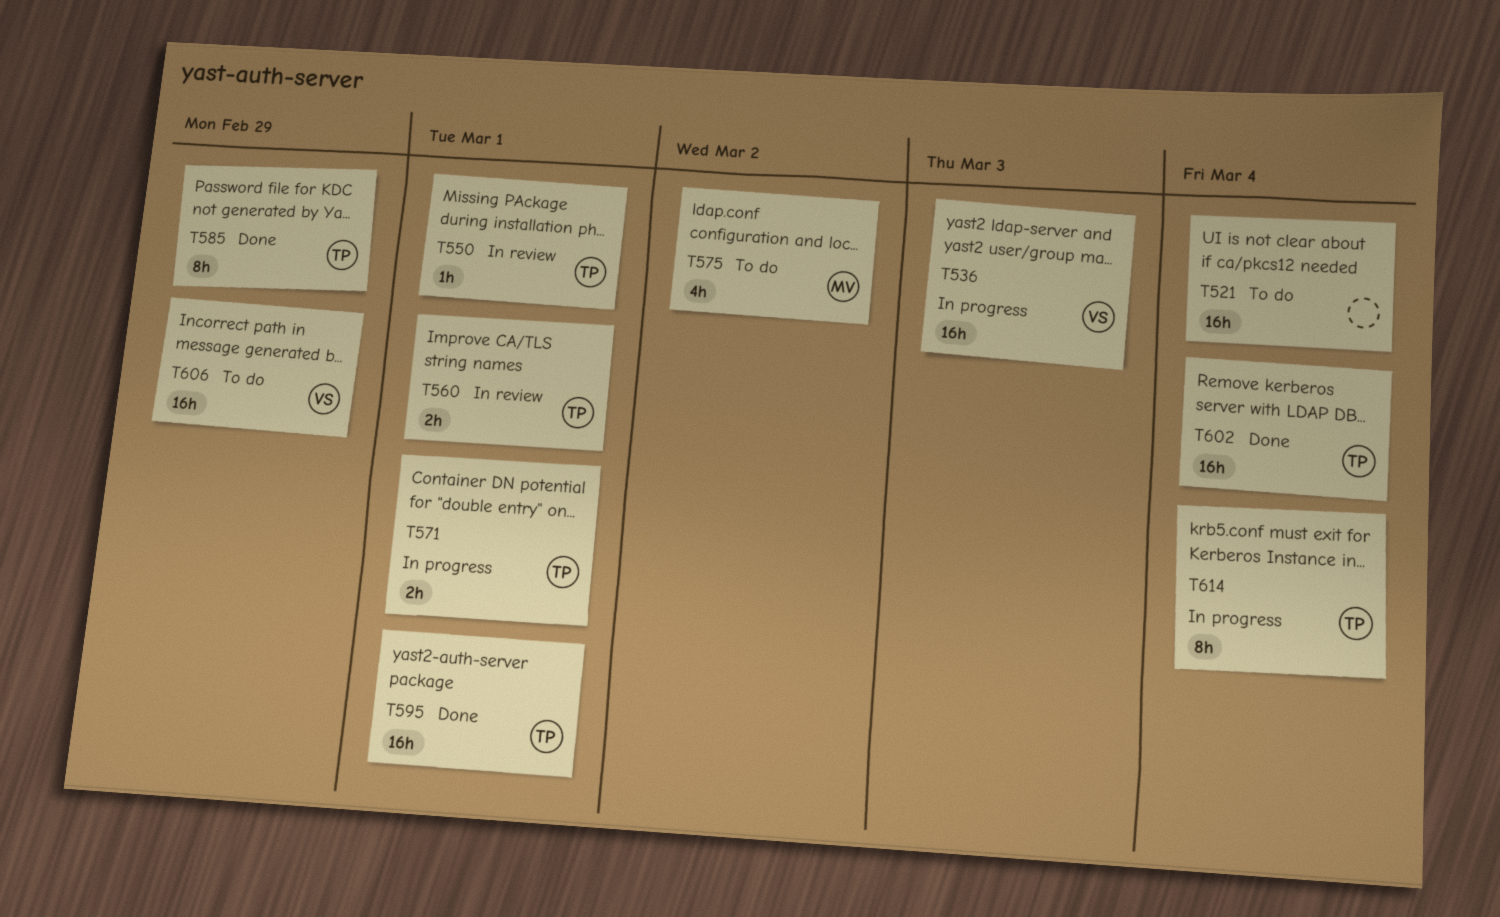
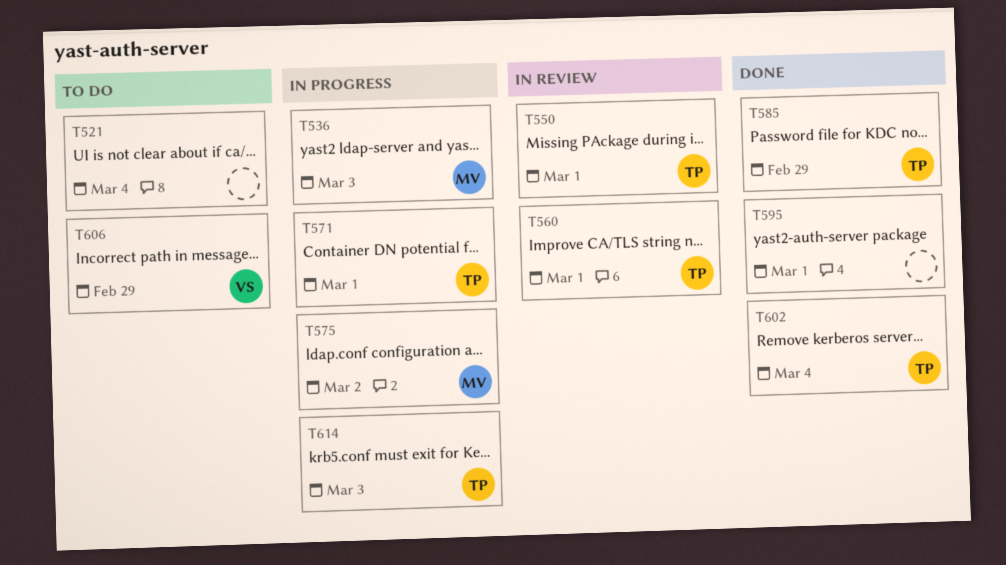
T536, owner: VS -> MV
T575, status: To do -> In progress
T595, owner: TP -> none
T614, due: Mar 4 -> Mar 3

